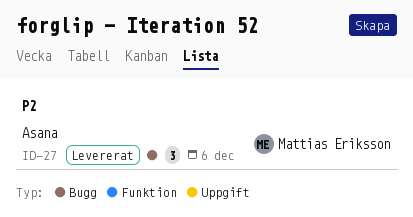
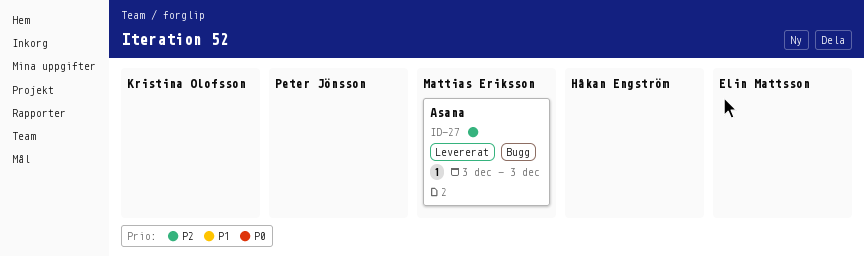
ID-27, estimate: 3 -> 1
ID-27, due: Dec 6 -> Dec 3

